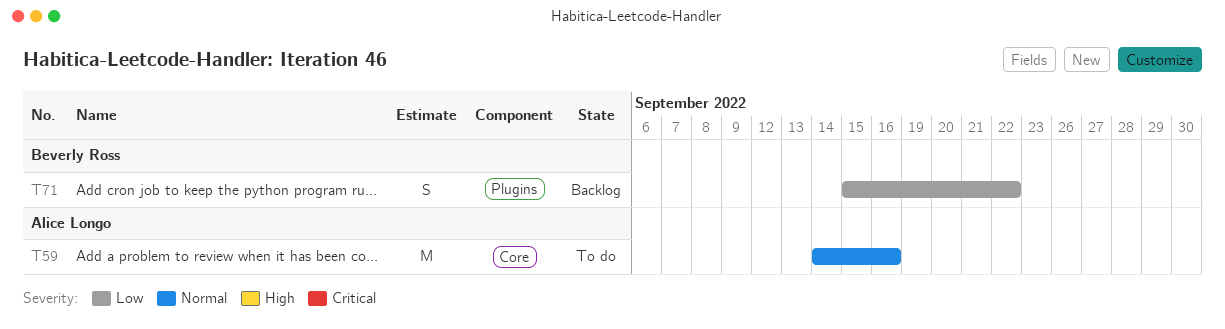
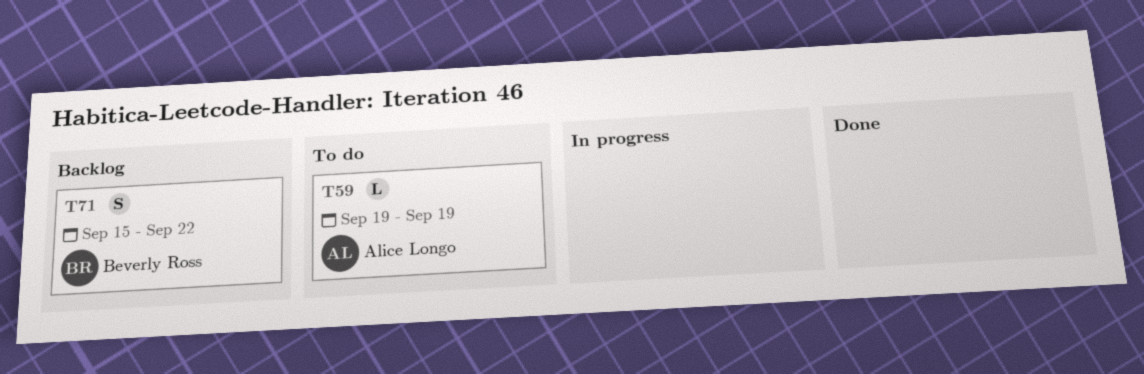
T59, estimate: M -> L
T59, start: Sep 14 -> Sep 19
T59, due: Sep 16 -> Sep 19

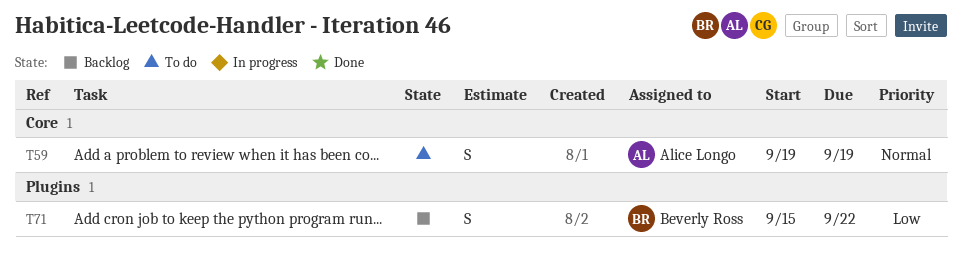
T59, estimate: L -> S

